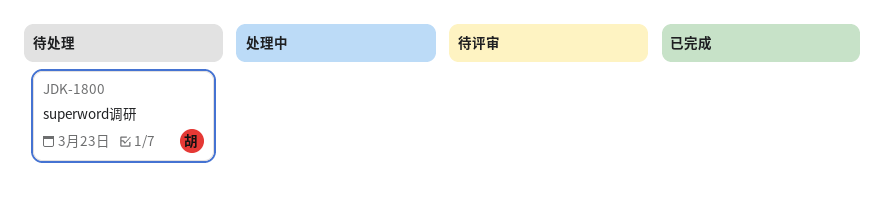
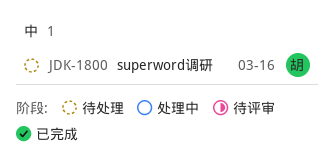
JDK-1800, due: Mar 23 -> Mar 16

